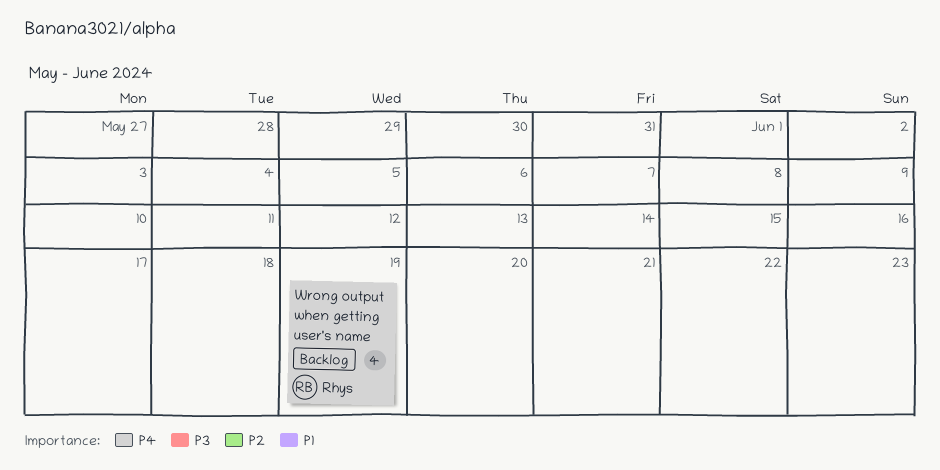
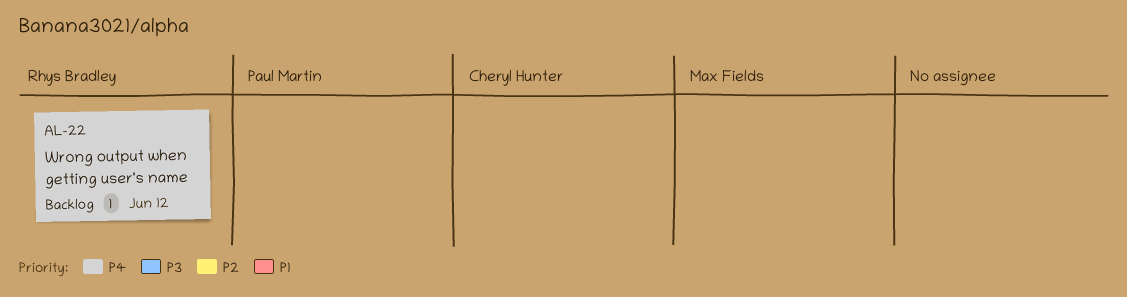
Wrong output when getting user's name, estimate: 4 -> 1
Wrong output when getting user's name, due: Jun 19 -> Jun 12

